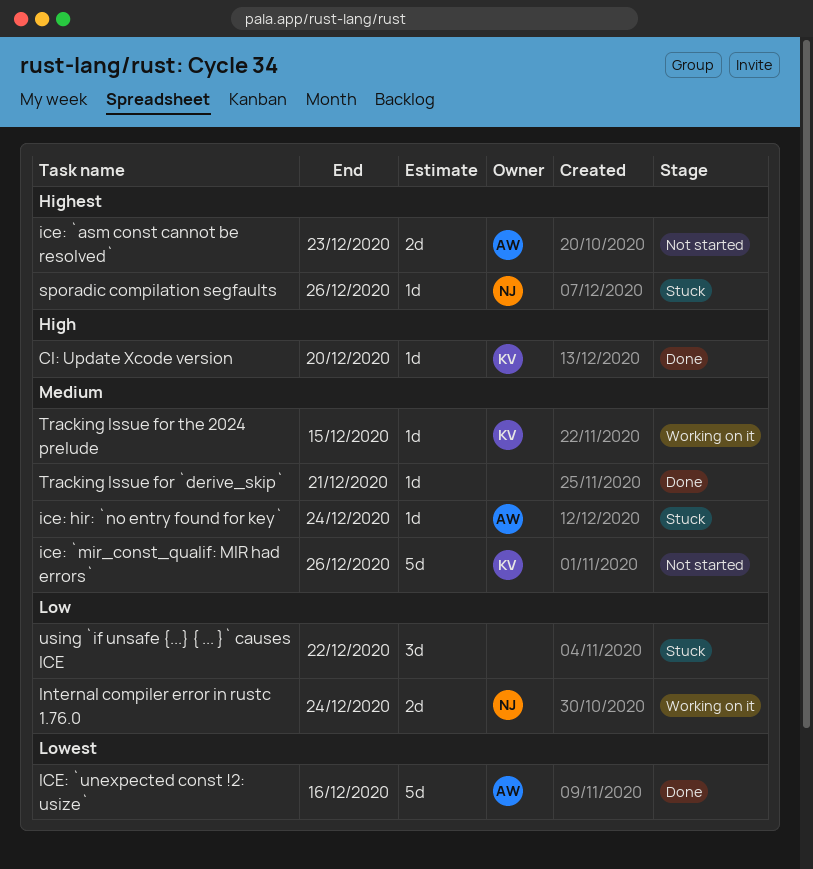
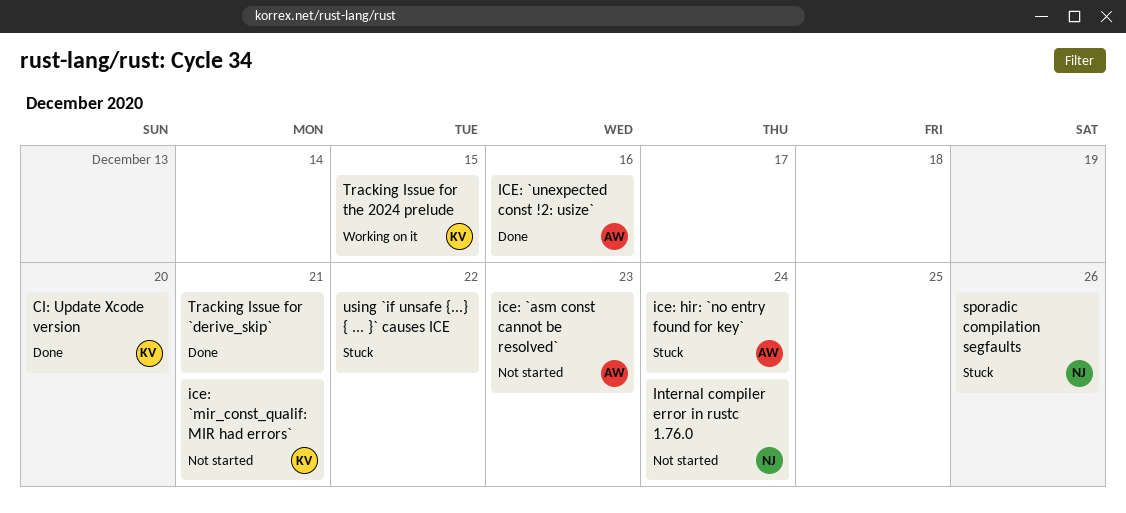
ice: `mir_const_qualif: MIR had errors`, due: Dec 26 -> Dec 21
Internal compiler error in rustc 1.76.0, status: Working on it -> Not started

